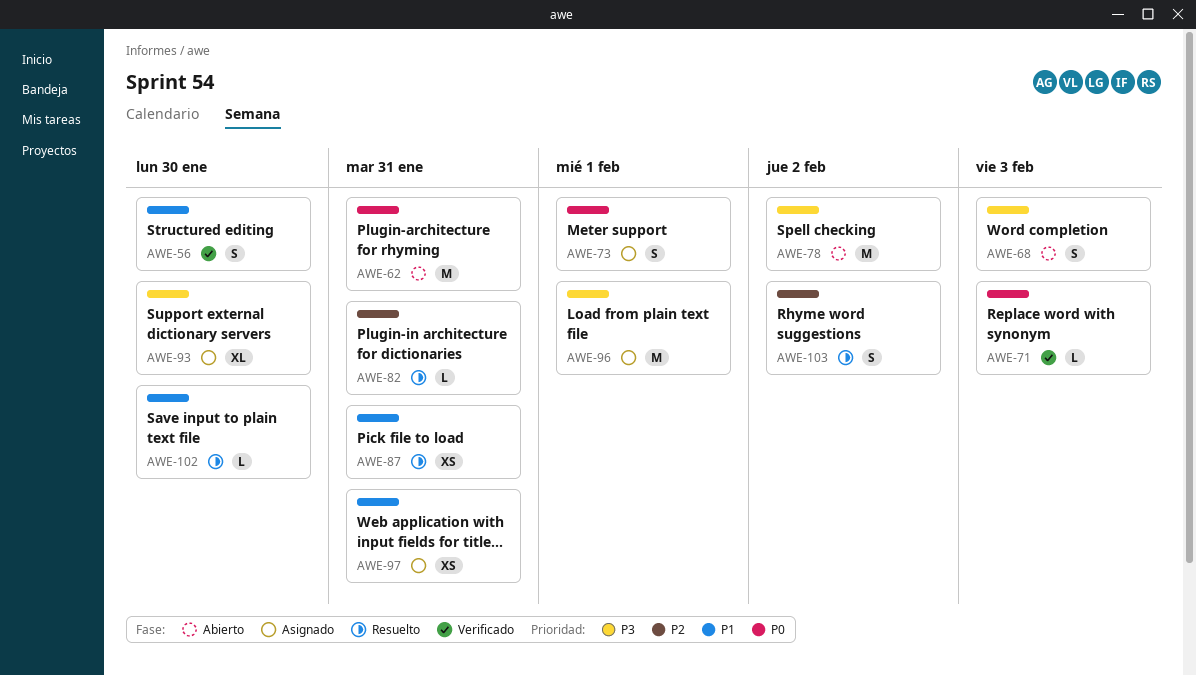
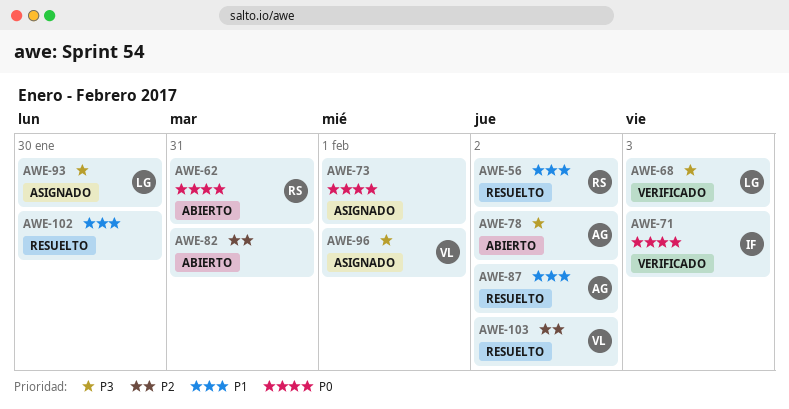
AWE-56, status: Verificado -> Resuelto
AWE-56, due: Jan 30 -> Feb 2
AWE-68, status: Abierto -> Verificado
AWE-82, status: Resuelto -> Abierto
AWE-87, due: Jan 31 -> Feb 2
AWE-97: present -> none

